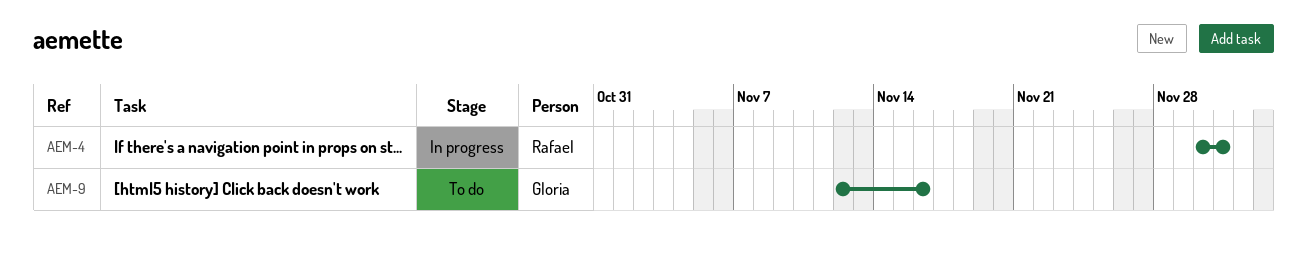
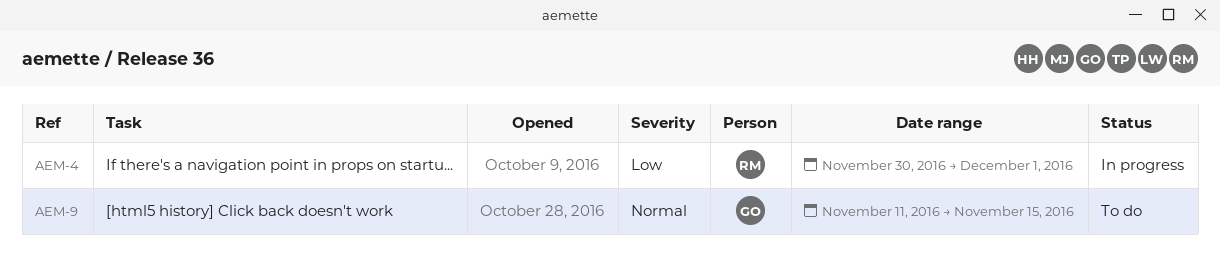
AEM-9, start: Nov 12 -> Nov 11
AEM-9, due: Nov 16 -> Nov 15

